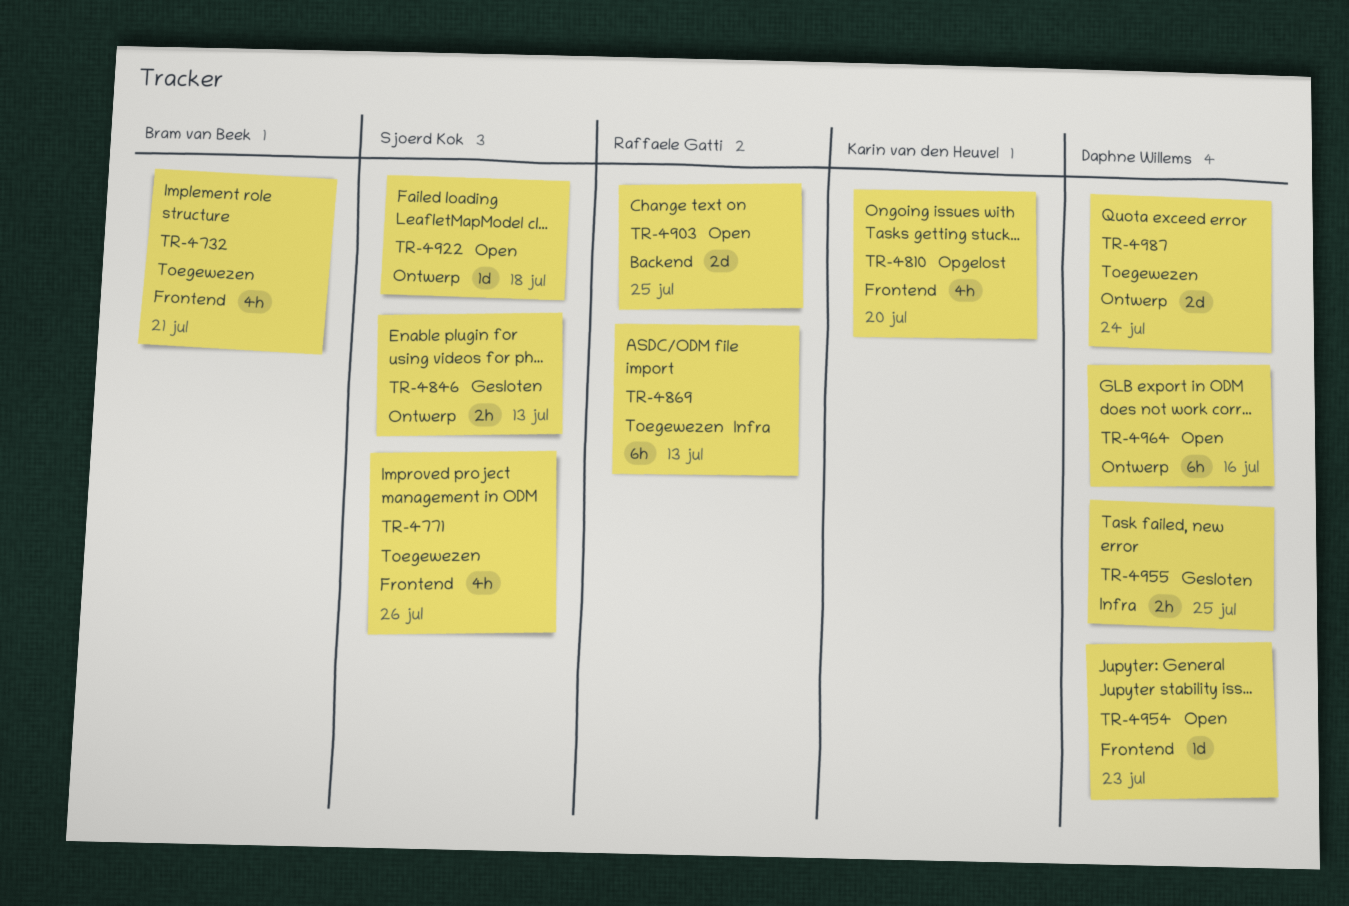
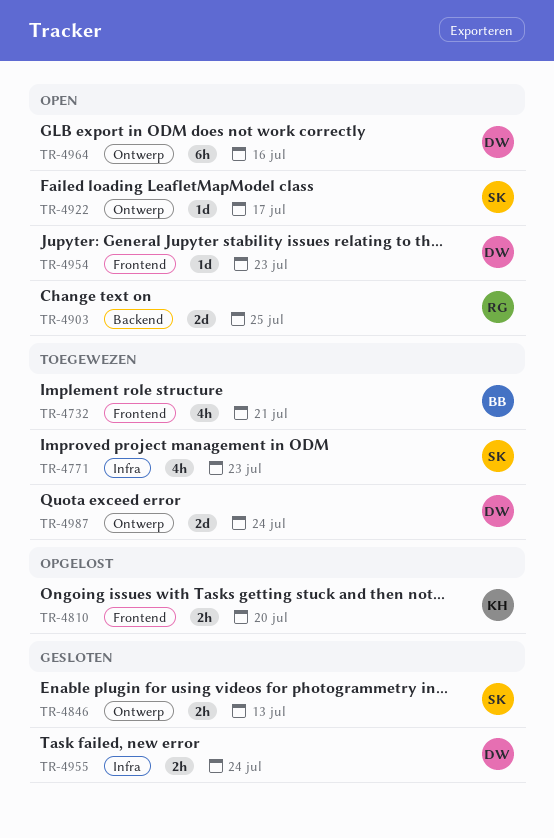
TR-4771, label: Frontend -> Infra
TR-4771, due: Jul 26 -> Jul 23
TR-4810, estimate: 4h -> 2h
TR-4869: present -> none
TR-4922, due: Jul 18 -> Jul 17
TR-4955, due: Jul 25 -> Jul 24

